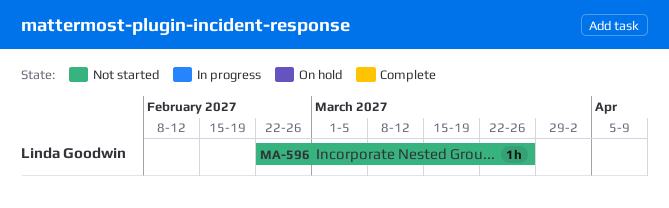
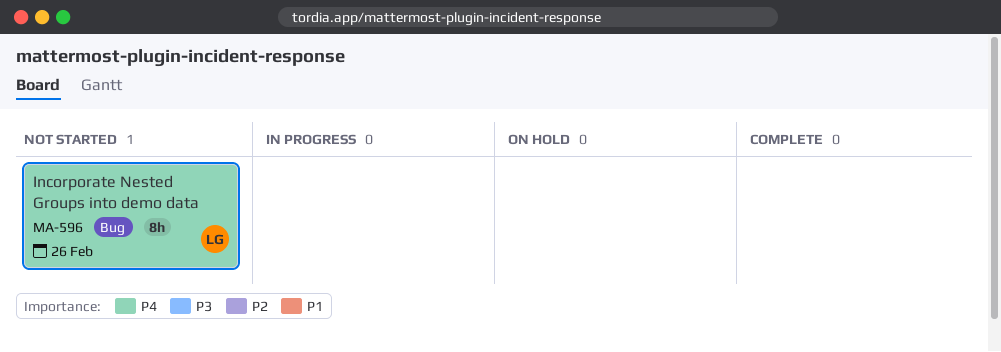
MA-596, estimate: 1h -> 8h
MA-596, due: Mar 26 -> Feb 26

